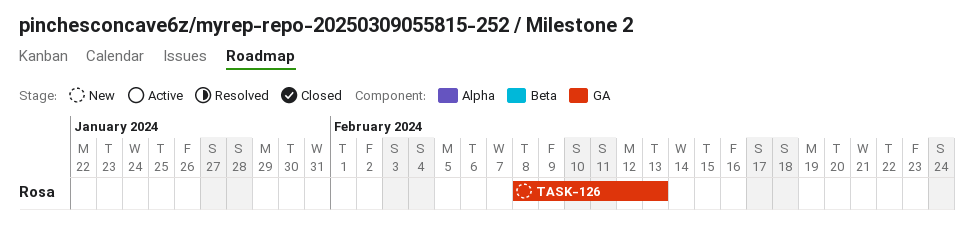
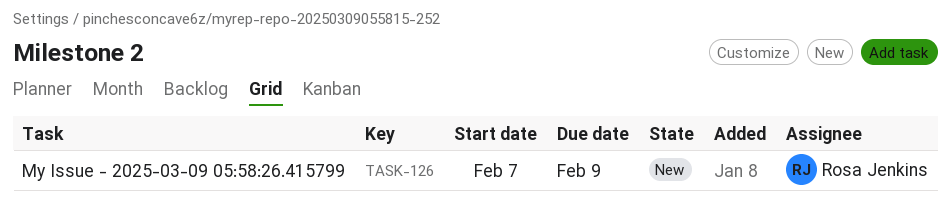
TASK-126, start: Feb 8 -> Feb 7
TASK-126, due: Feb 13 -> Feb 9

